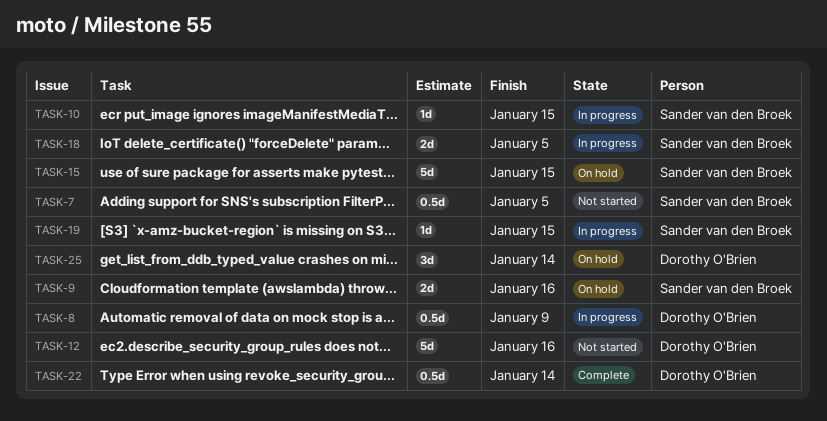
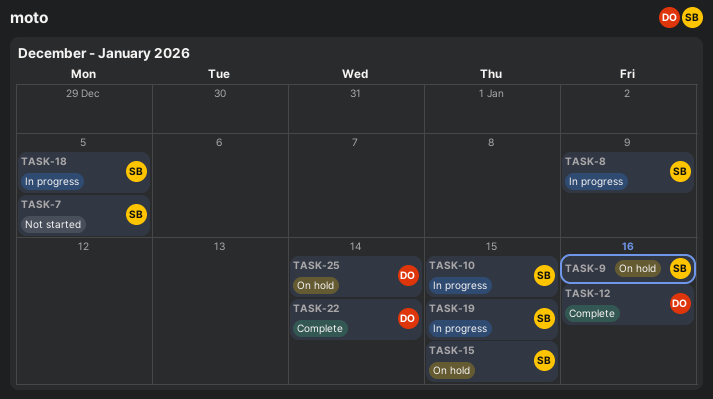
TASK-8, owner: Dorothy O'Brien -> Sander van den Broek
TASK-12, status: Not started -> Complete

